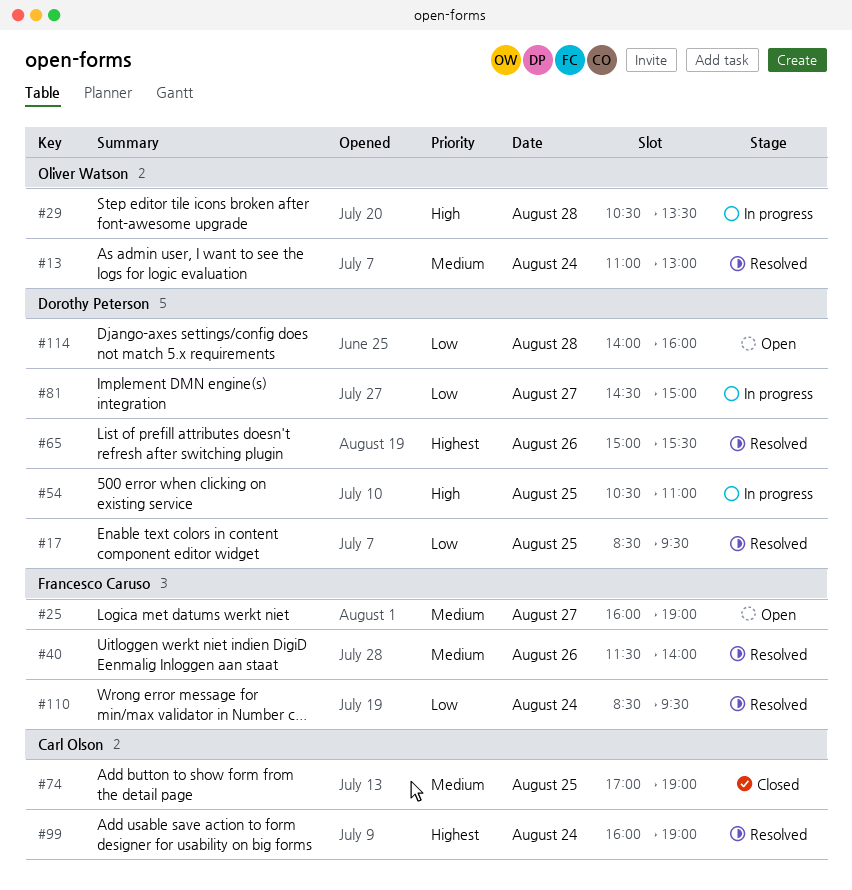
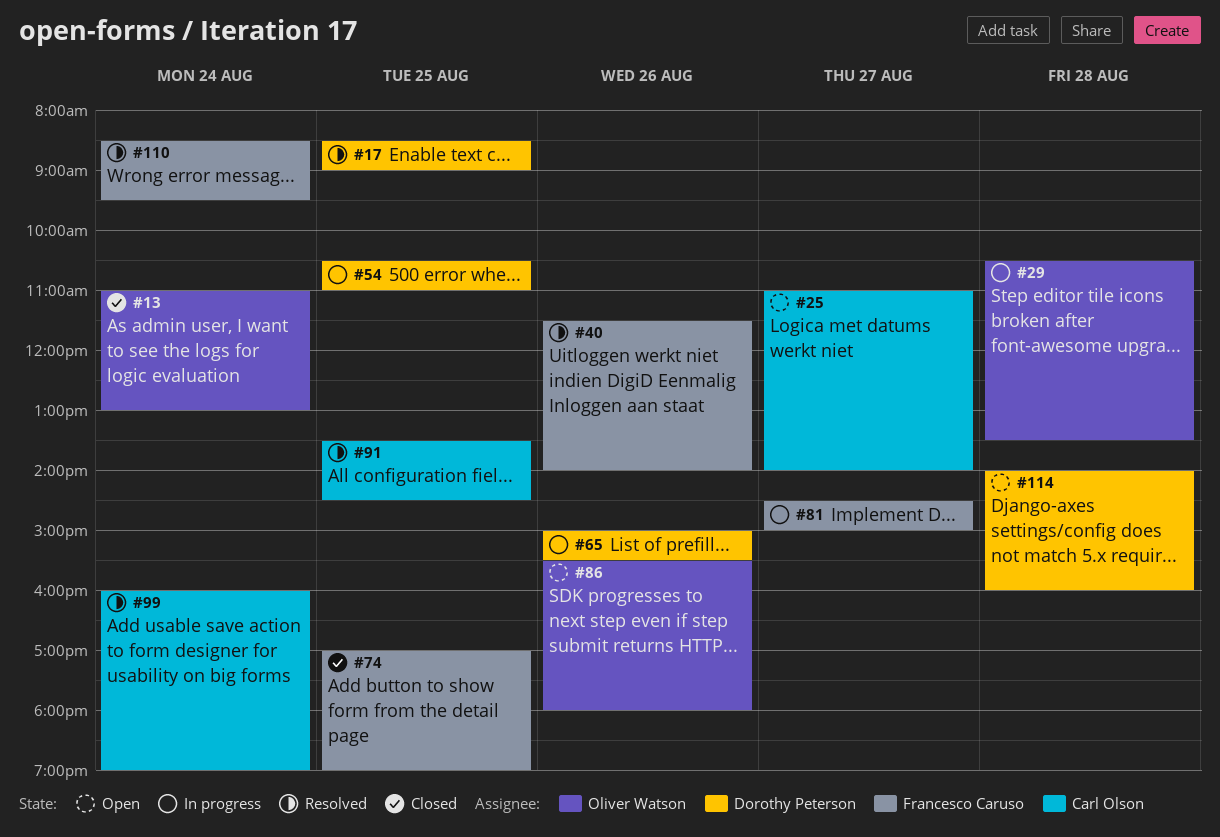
#13, status: Resolved -> Closed
#17, ends: 09:30 -> 09:00
#25, owner: Francesco Caruso -> Carl Olson
#25, begins: 16:00 -> 11:00
#25, ends: 19:00 -> 14:00
#65, status: Resolved -> In progress
#74, owner: Carl Olson -> Francesco Caruso
#81, owner: Dorothy Peterson -> Francesco Caruso
#86: none -> present
#91: none -> present

